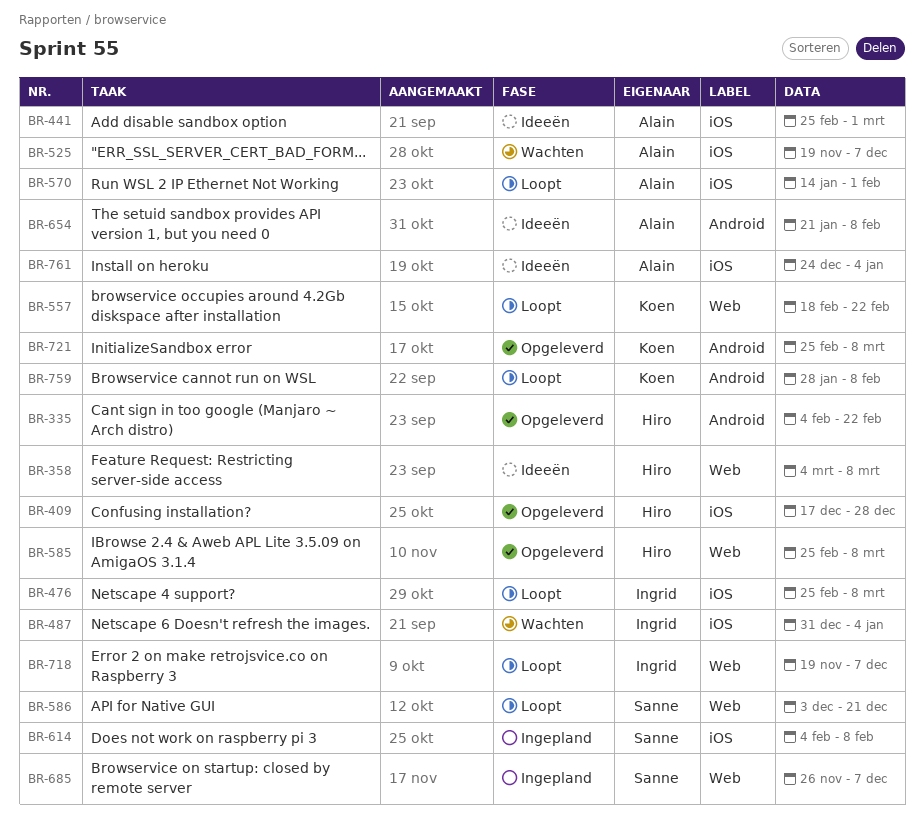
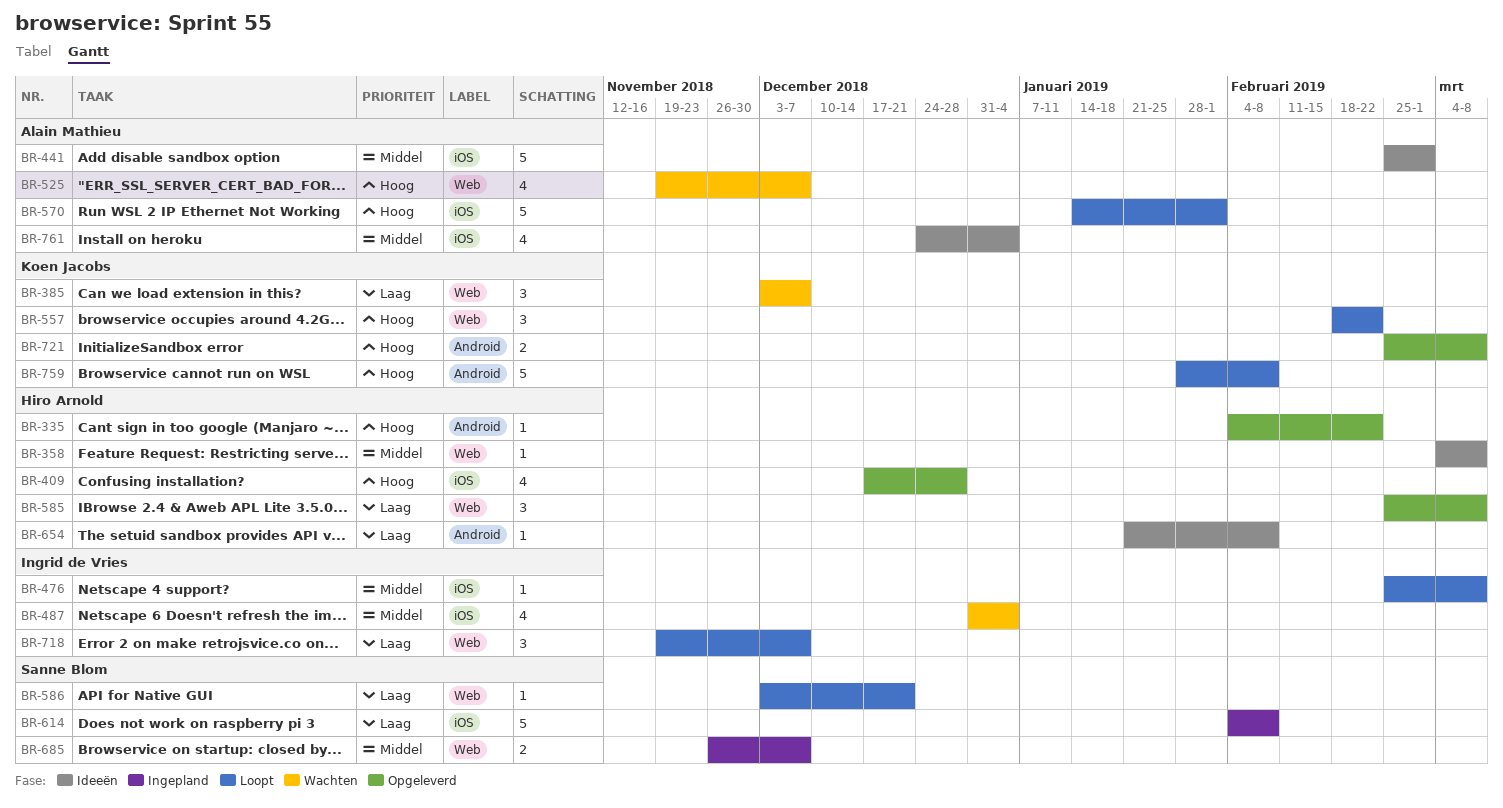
BR-385: none -> present
BR-525, label: iOS -> Web
BR-654, owner: Alain Mathieu -> Hiro Arnold

